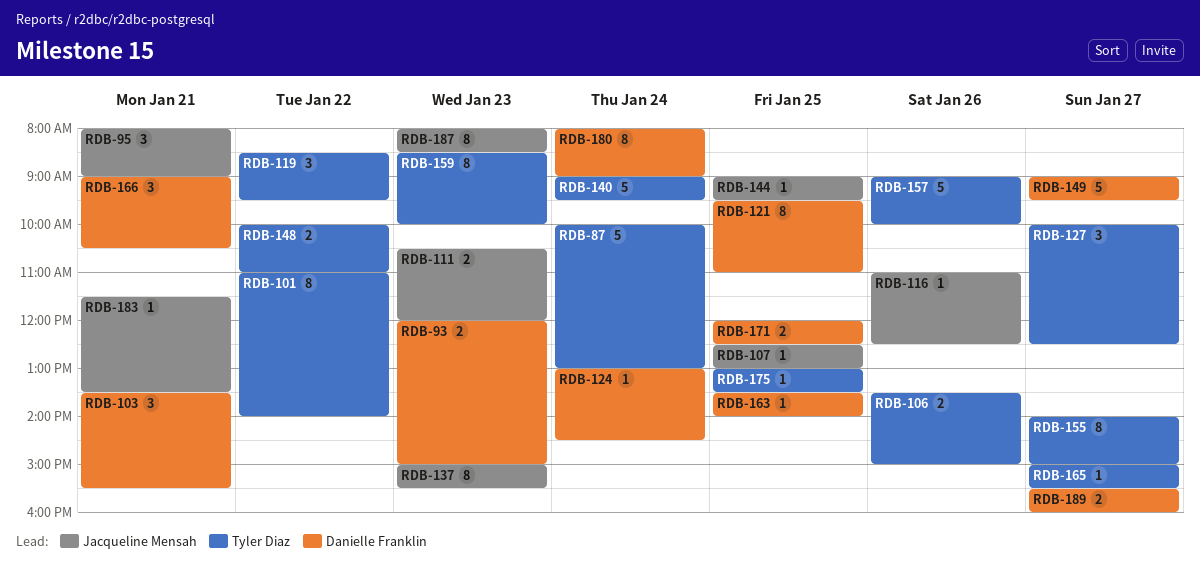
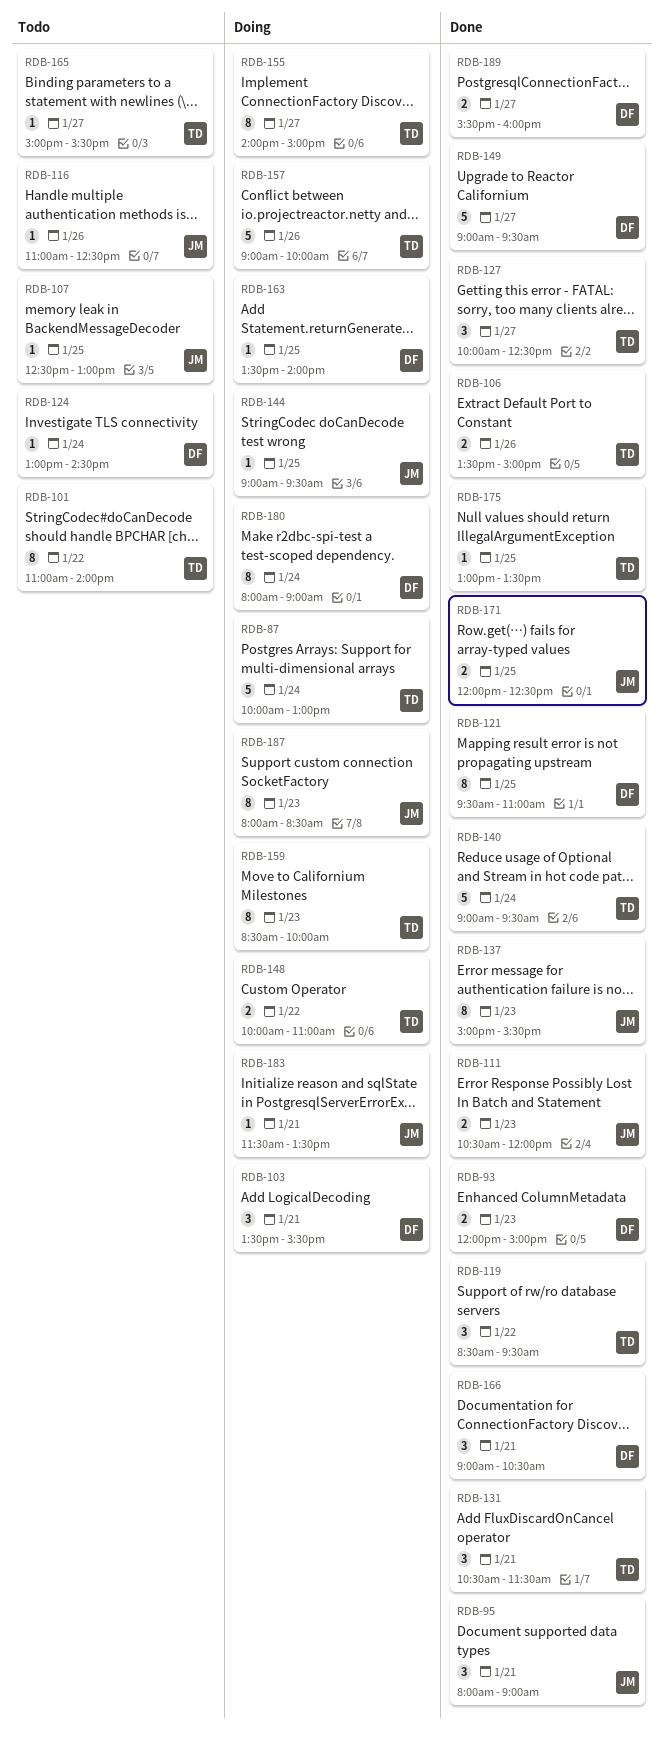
RDB-131: none -> present
RDB-171, owner: Danielle Franklin -> Jacqueline Mensah

